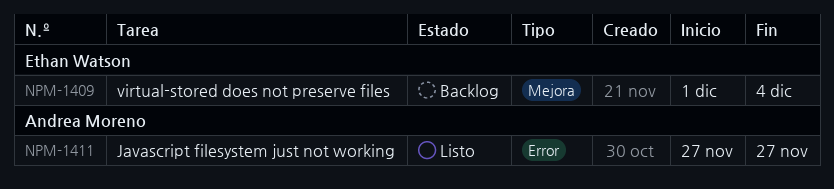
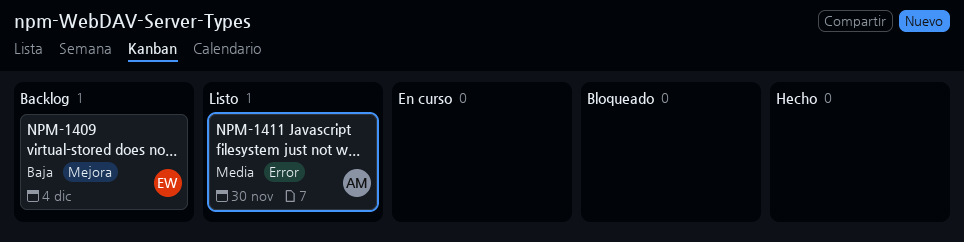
NPM-1411, due: Nov 27 -> Nov 30

